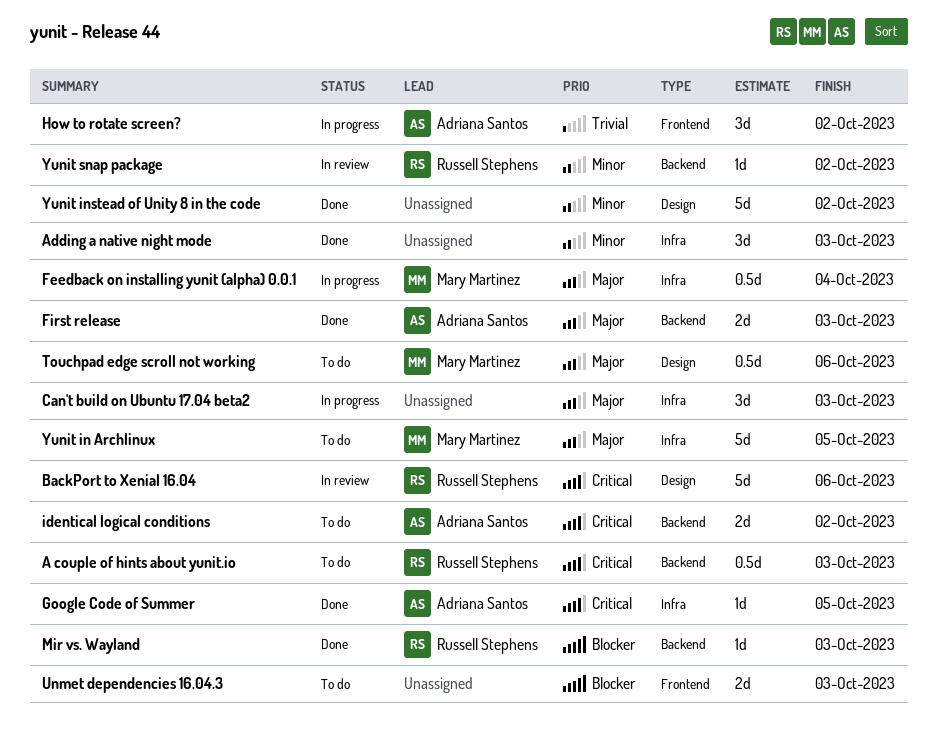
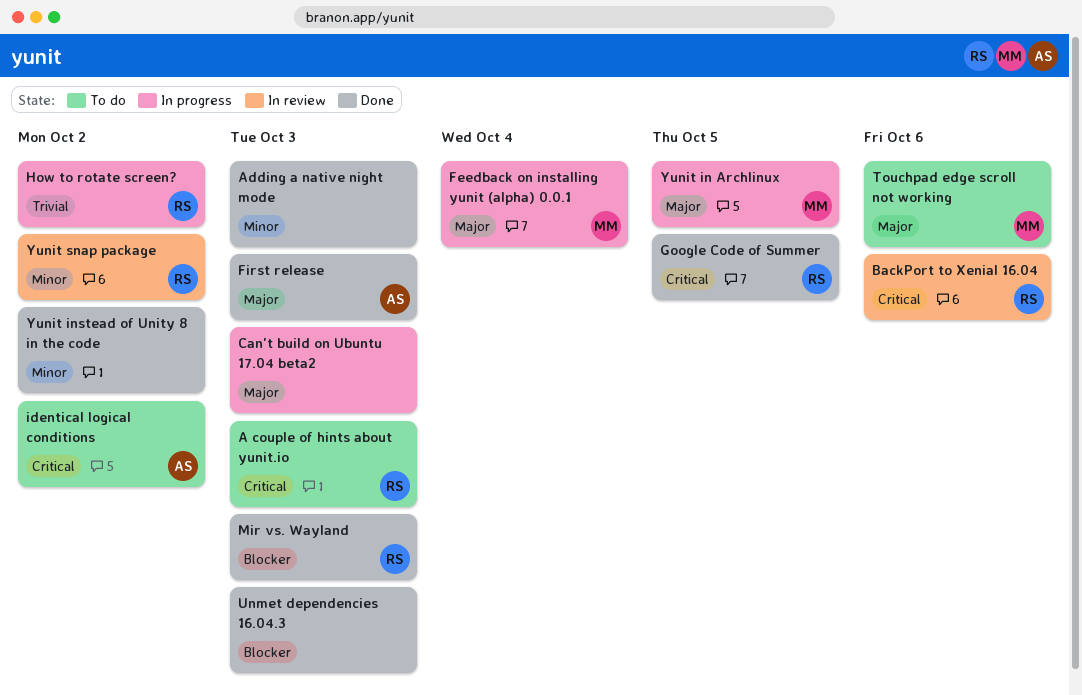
Google Code of Summer, owner: Adriana Santos -> Russell Stephens
How to rotate screen?, owner: Adriana Santos -> Russell Stephens
Unmet dependencies 16.04.3, status: To do -> Done
Yunit in Archlinux, status: To do -> In progress

